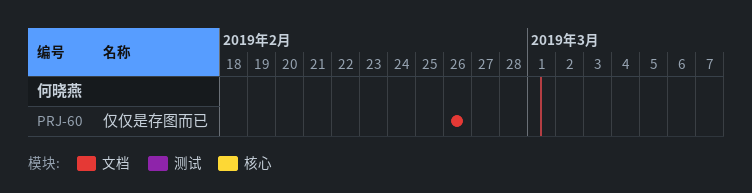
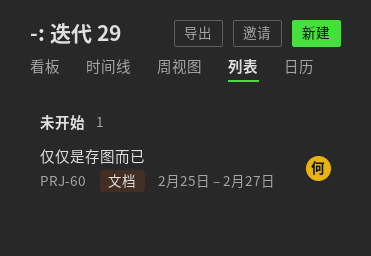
PRJ-60, start: Feb 26 -> Feb 25
PRJ-60, due: Feb 26 -> Feb 27

